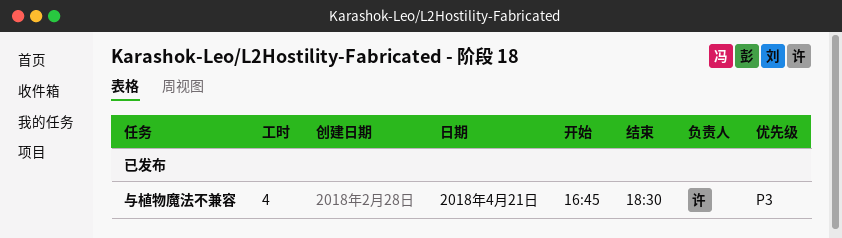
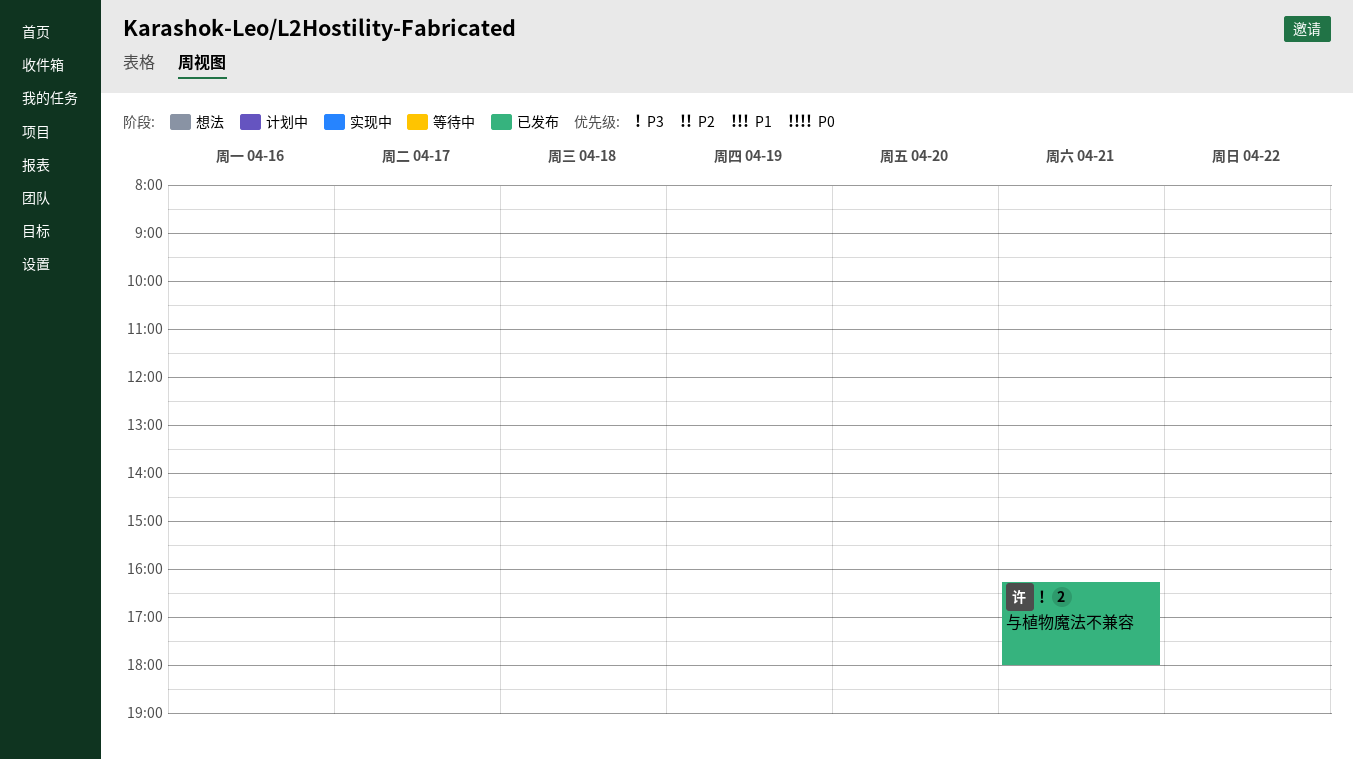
与植物魔法不兼容, estimate: 4 -> 2
与植物魔法不兼容, begins: 16:45 -> 16:15
与植物魔法不兼容, ends: 18:30 -> 18:00

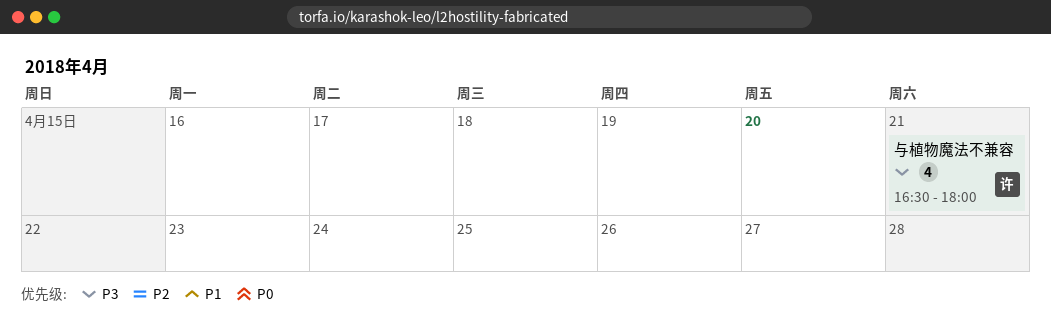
与植物魔法不兼容, estimate: 2 -> 4
与植物魔法不兼容, begins: 16:15 -> 16:30

